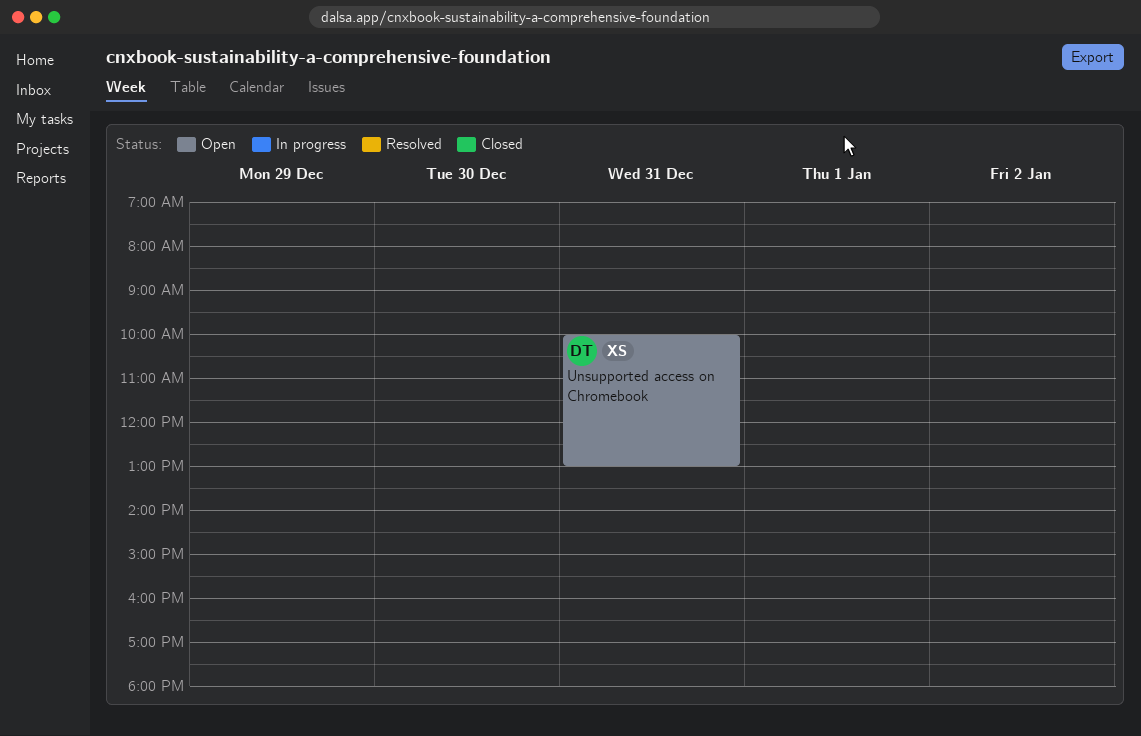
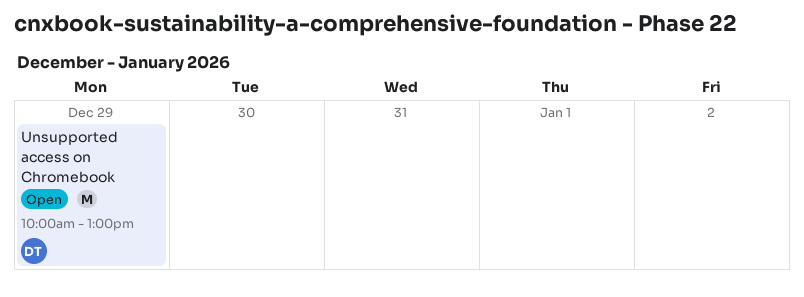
Unsupported access on Chromebook, estimate: XS -> M
Unsupported access on Chromebook, day: Dec 31 -> Dec 29

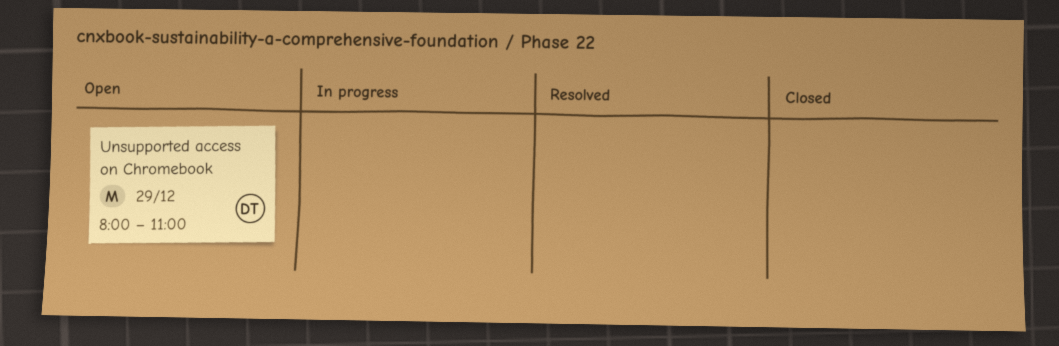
Unsupported access on Chromebook, begins: 10:00 -> 08:00
Unsupported access on Chromebook, ends: 13:00 -> 11:00

